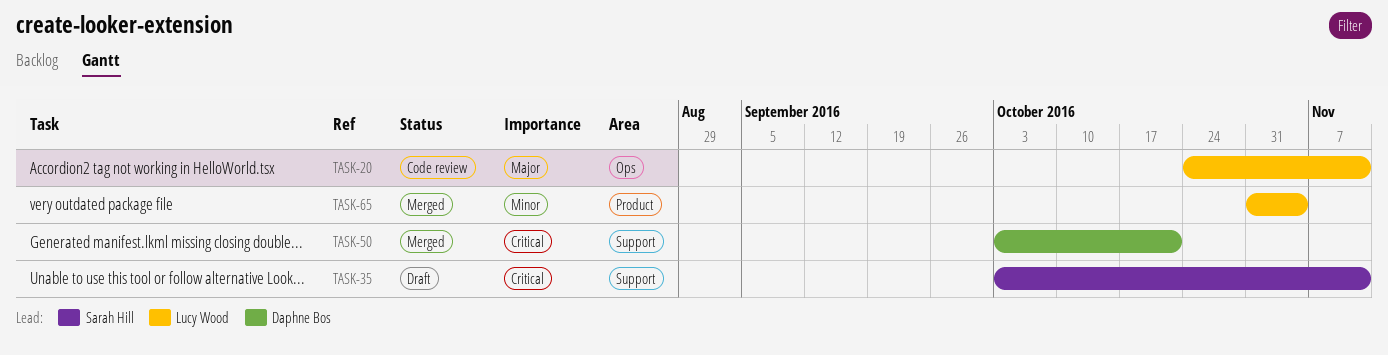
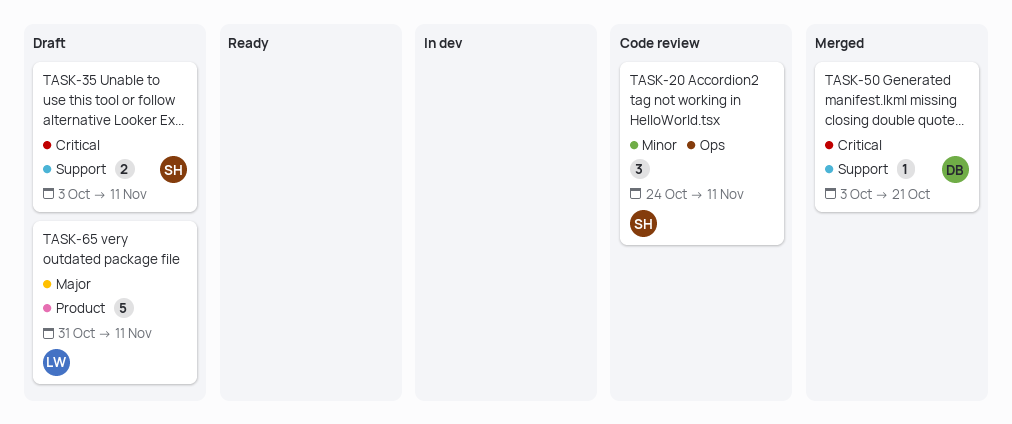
TASK-20, owner: Lucy Wood -> Sarah Hill
TASK-20, priority: Major -> Minor
TASK-65, status: Merged -> Draft
TASK-65, priority: Minor -> Major
TASK-65, due: Nov 4 -> Nov 11

